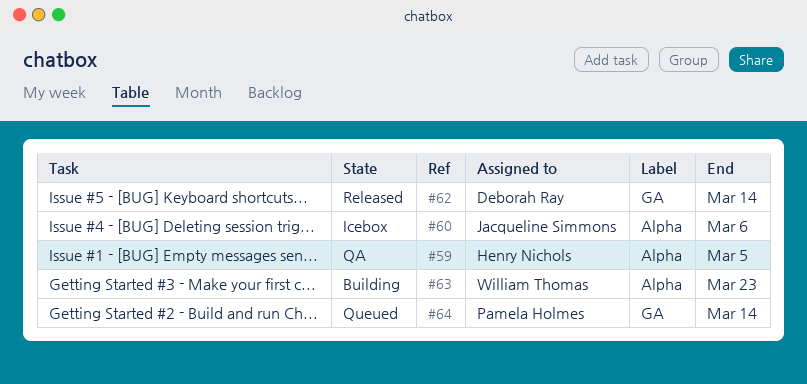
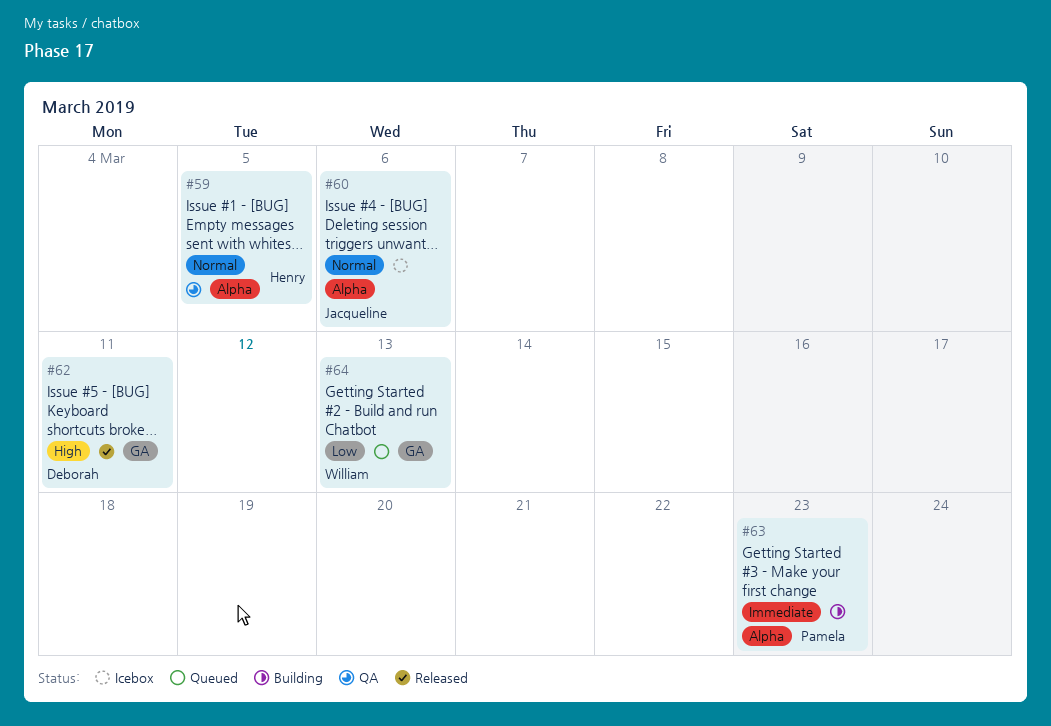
#62, due: Mar 14 -> Mar 11
#63, owner: William Thomas -> Pamela Holmes
#64, owner: Pamela Holmes -> William Thomas
#64, due: Mar 14 -> Mar 13

